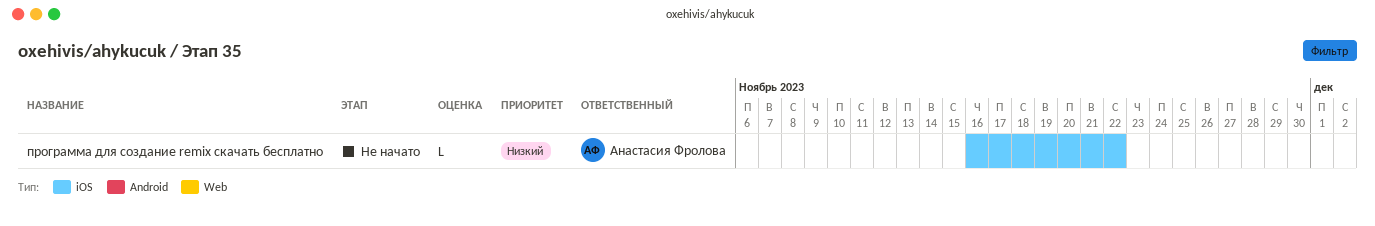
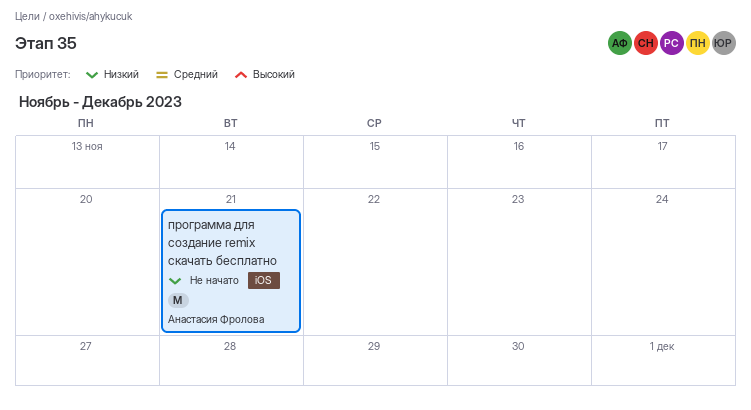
программа для создание remix скачать бесплатно, estimate: L -> M
программа для создание remix скачать бесплатно, due: Nov 22 -> Nov 21

